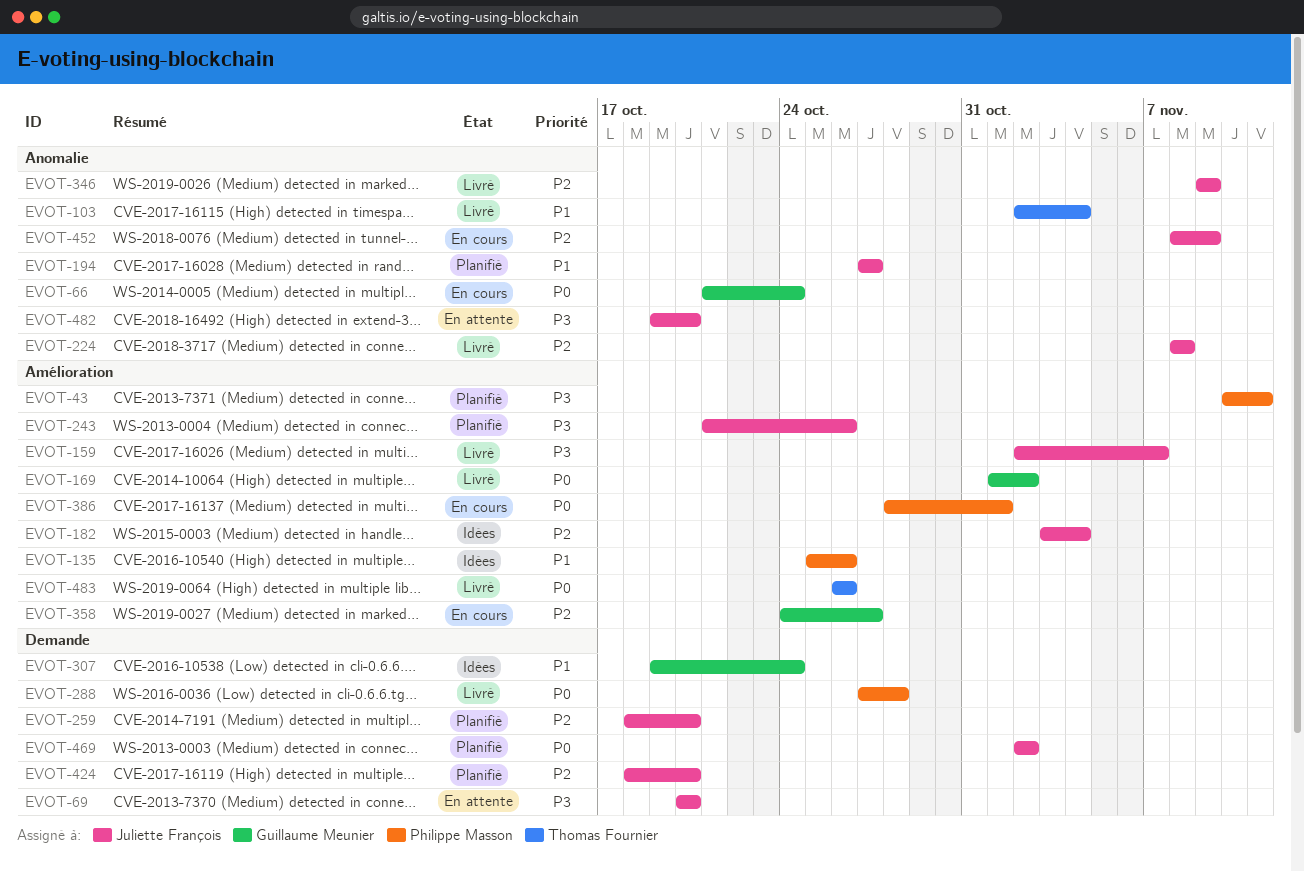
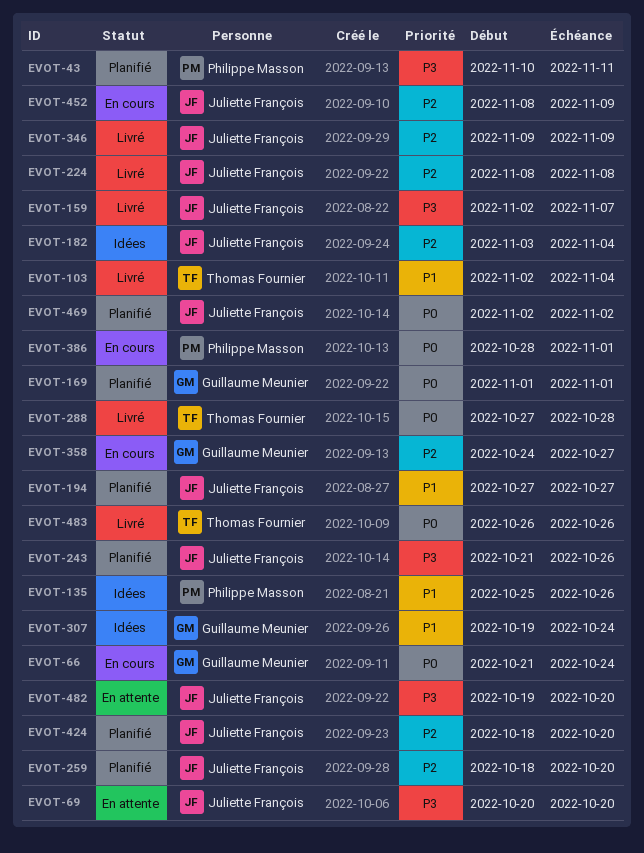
EVOT-169, status: Livré -> Planifié
EVOT-169, due: Nov 2 -> Nov 1
EVOT-288, owner: Philippe Masson -> Thomas Fournier

